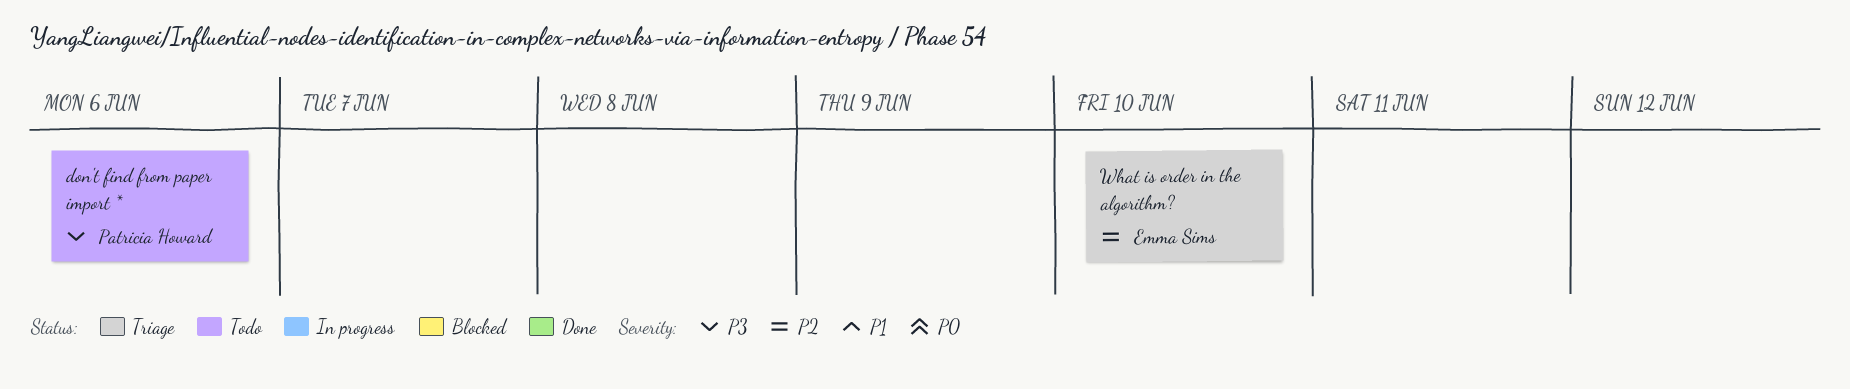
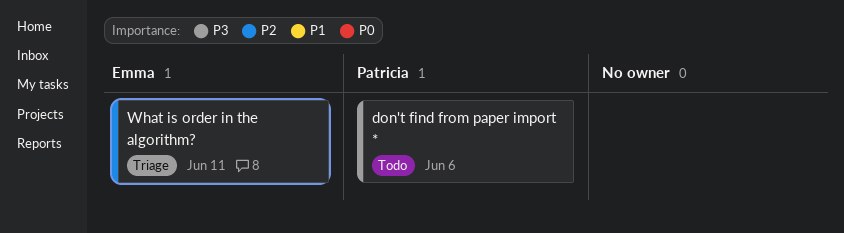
What is order in the algorithm?, due: Jun 10 -> Jun 11

